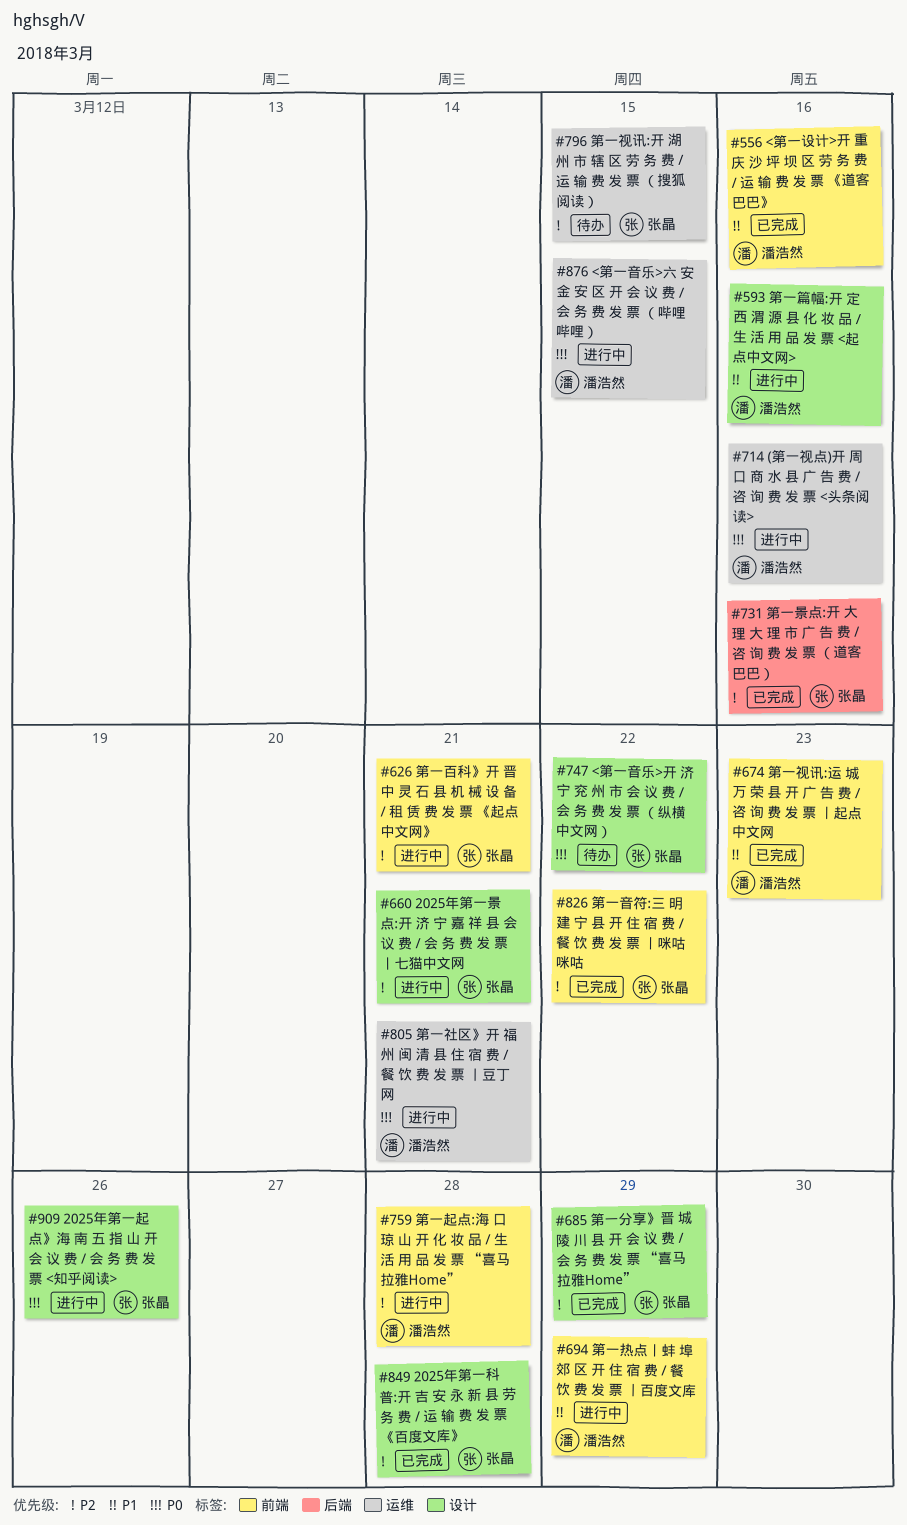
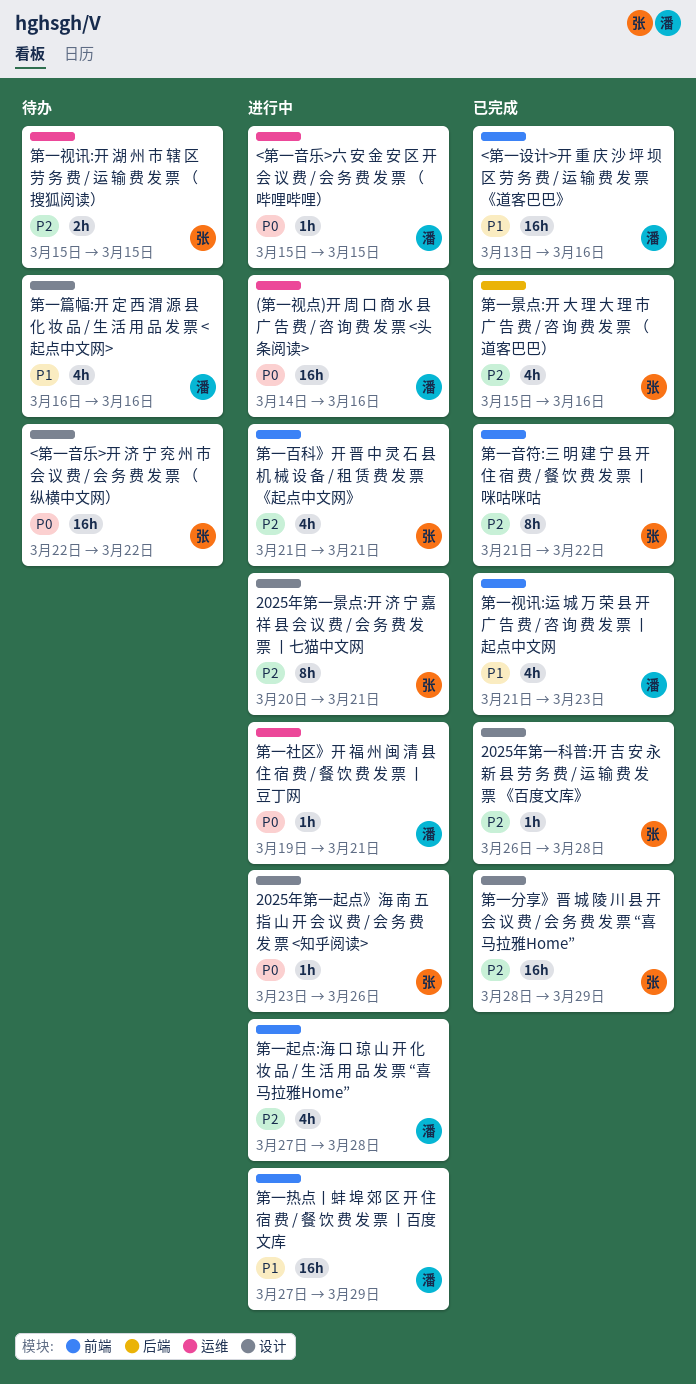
第一篇幅:开 定 西 渭 源 县 化 妆 品 / 生 活 用 品 发 票 <起点中文网>, status: 进行中 -> 待办

